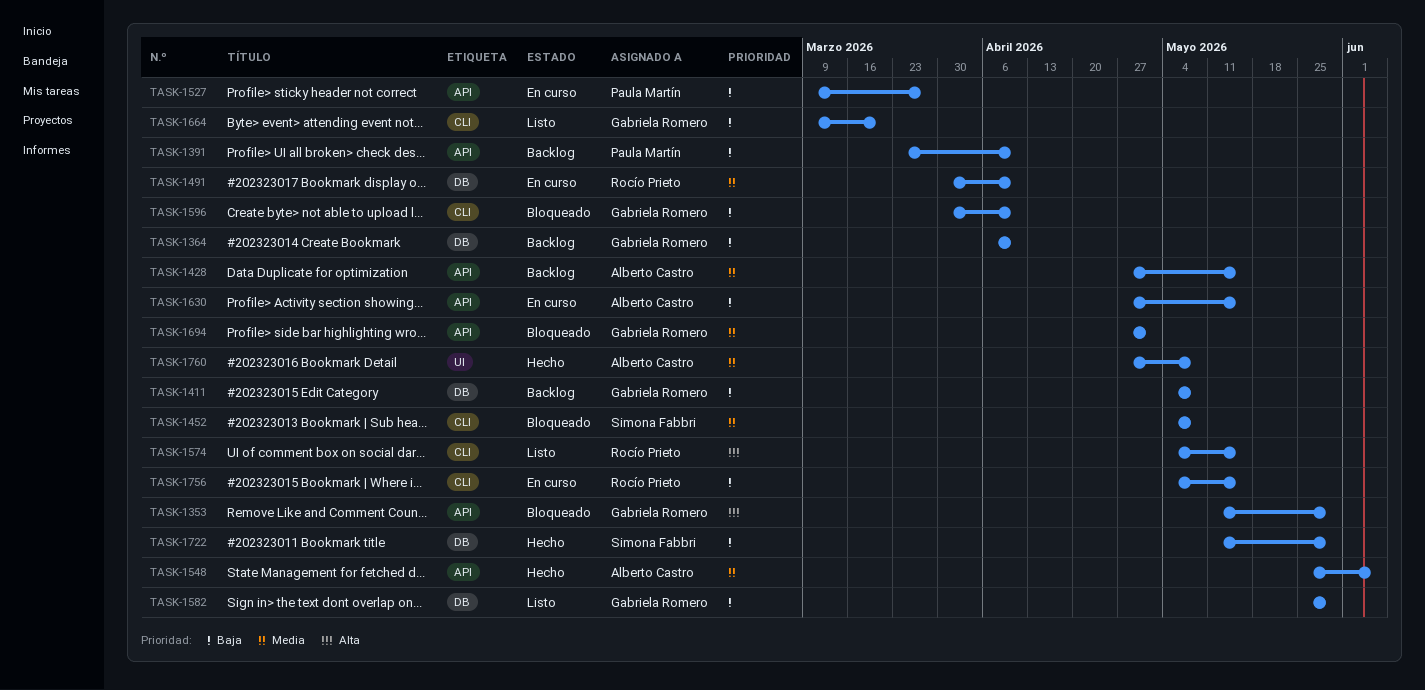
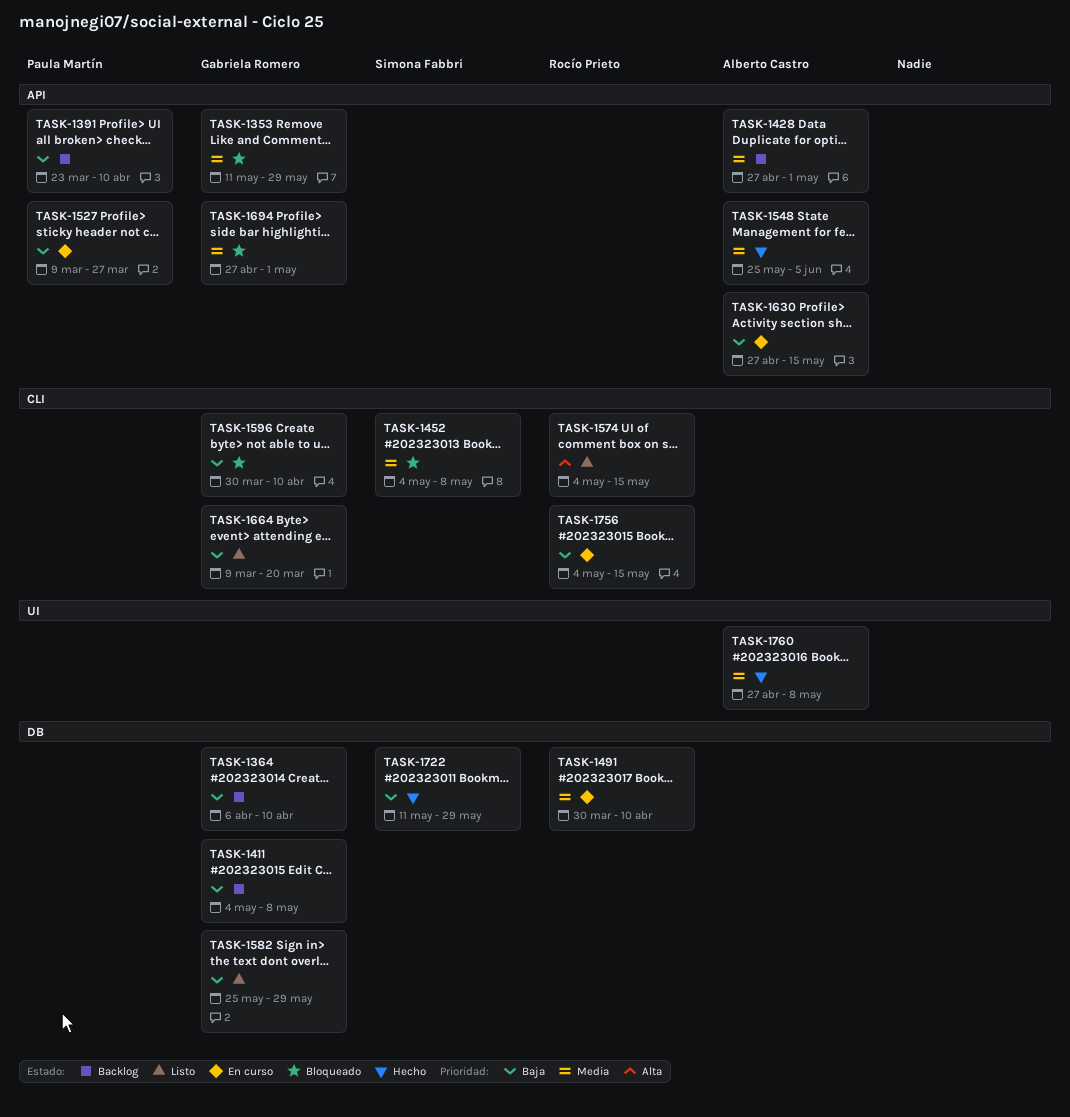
TASK-1353, priority: Alta -> Media
TASK-1428, due: May 15 -> May 1

